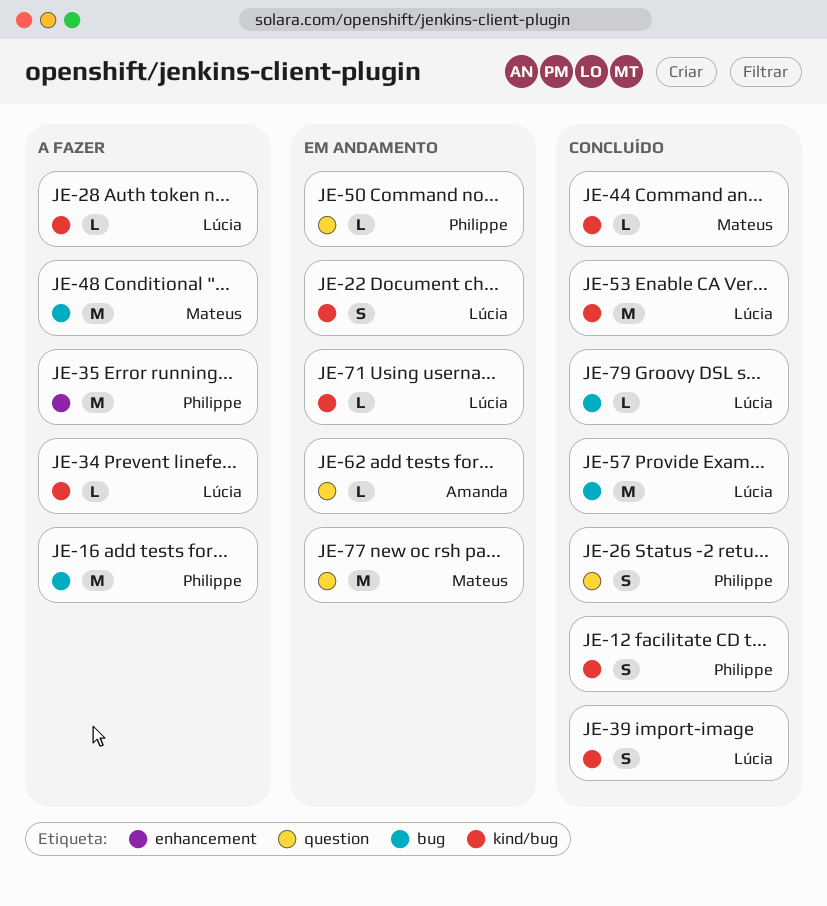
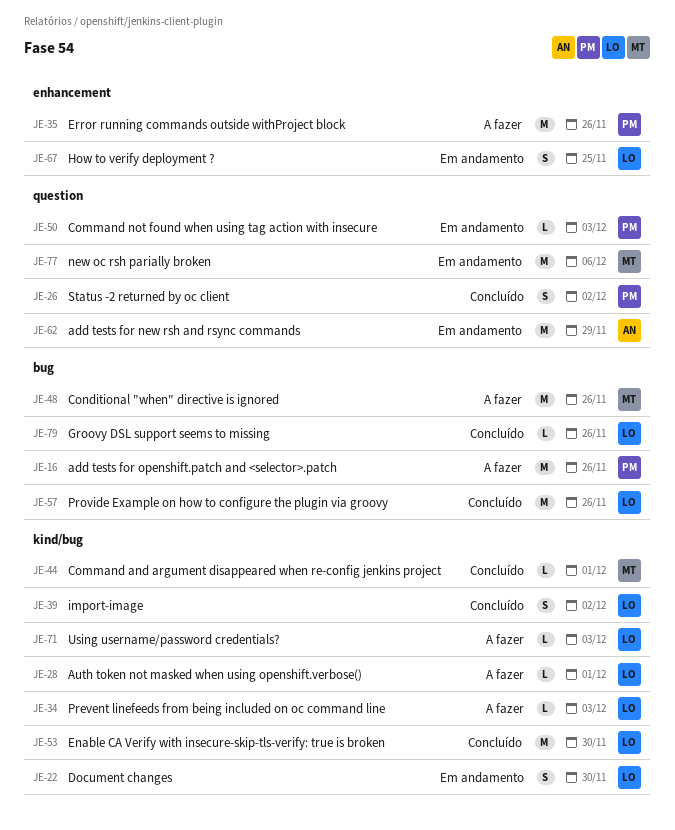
JE-12: present -> none
JE-62, estimate: L -> M
JE-67: none -> present
JE-71, status: Em andamento -> A fazer

